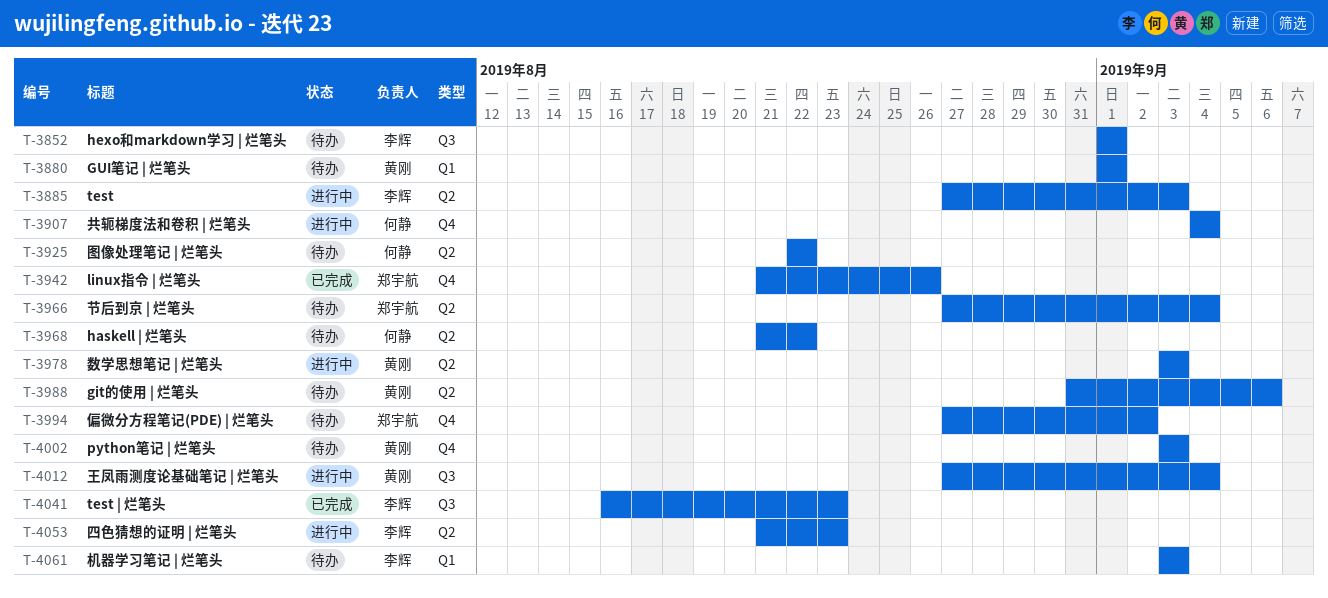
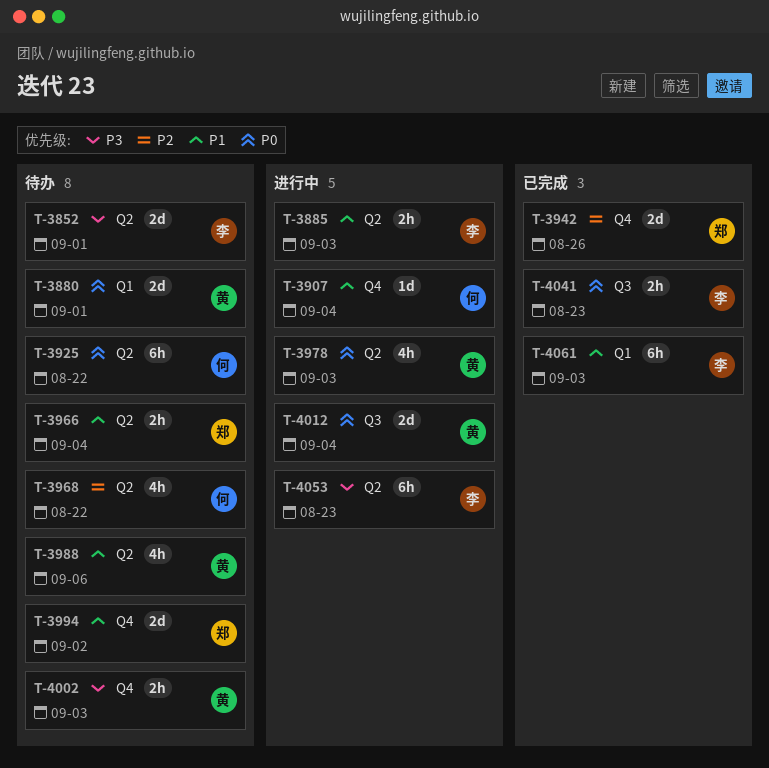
T-3852, label: Q3 -> Q2
T-4061, status: 待办 -> 已完成

